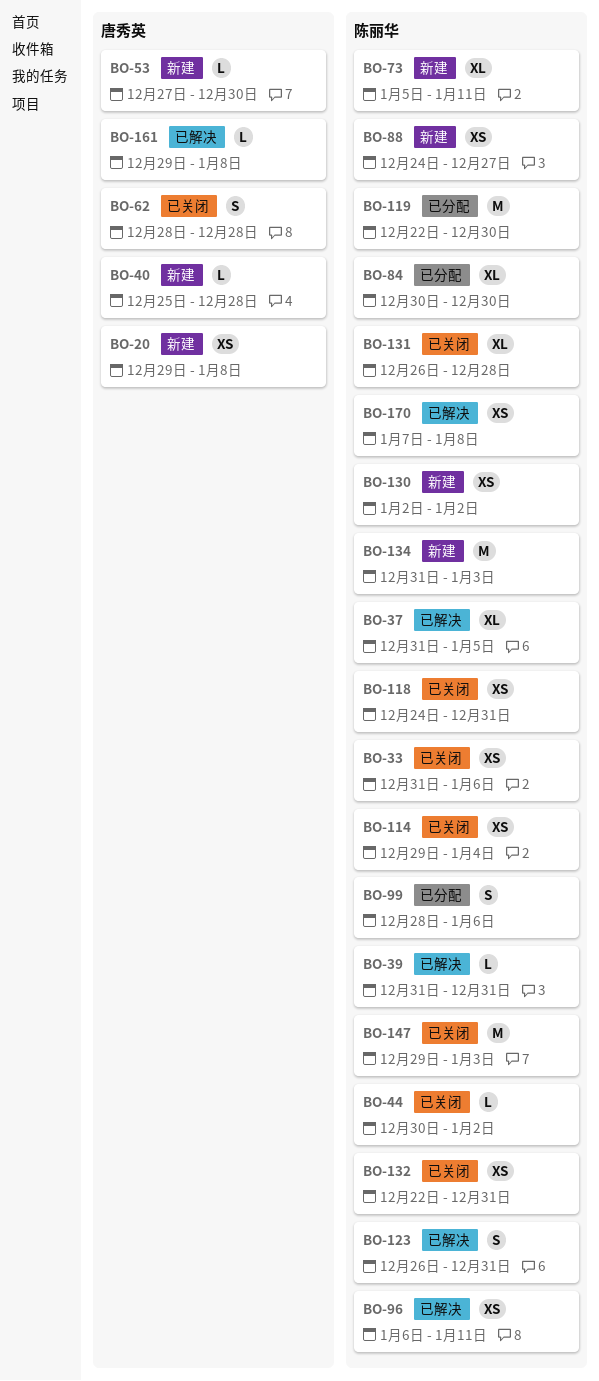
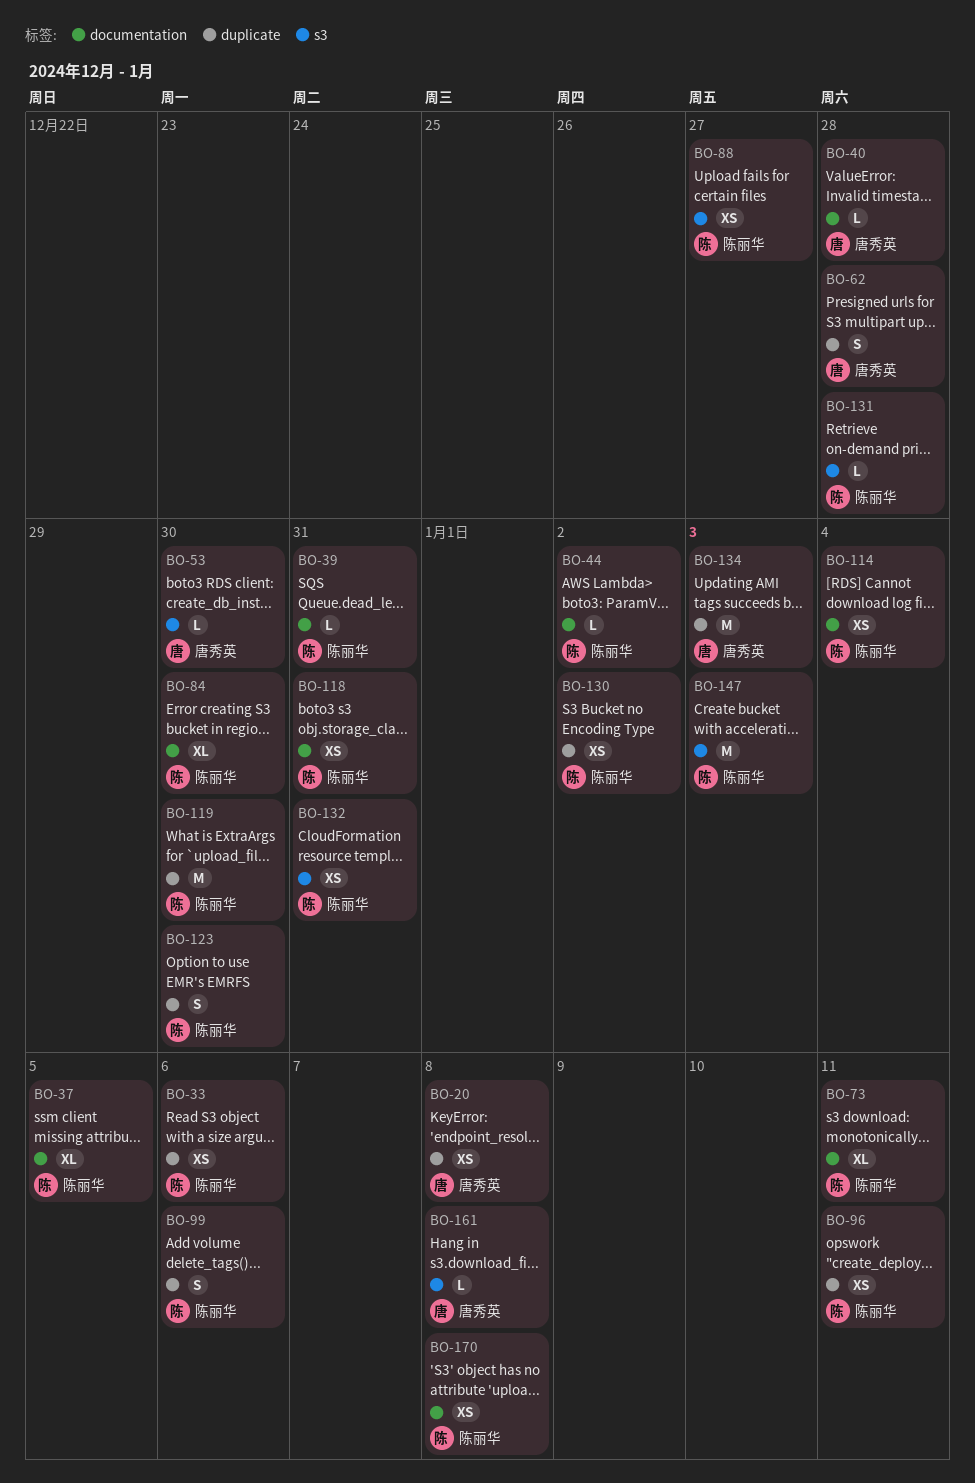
BO-123, due: Dec 31 -> Dec 30
BO-131, estimate: XL -> L
BO-134, owner: 陈丽华 -> 唐秀英

